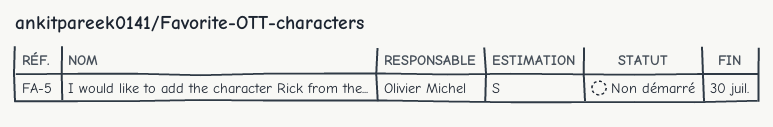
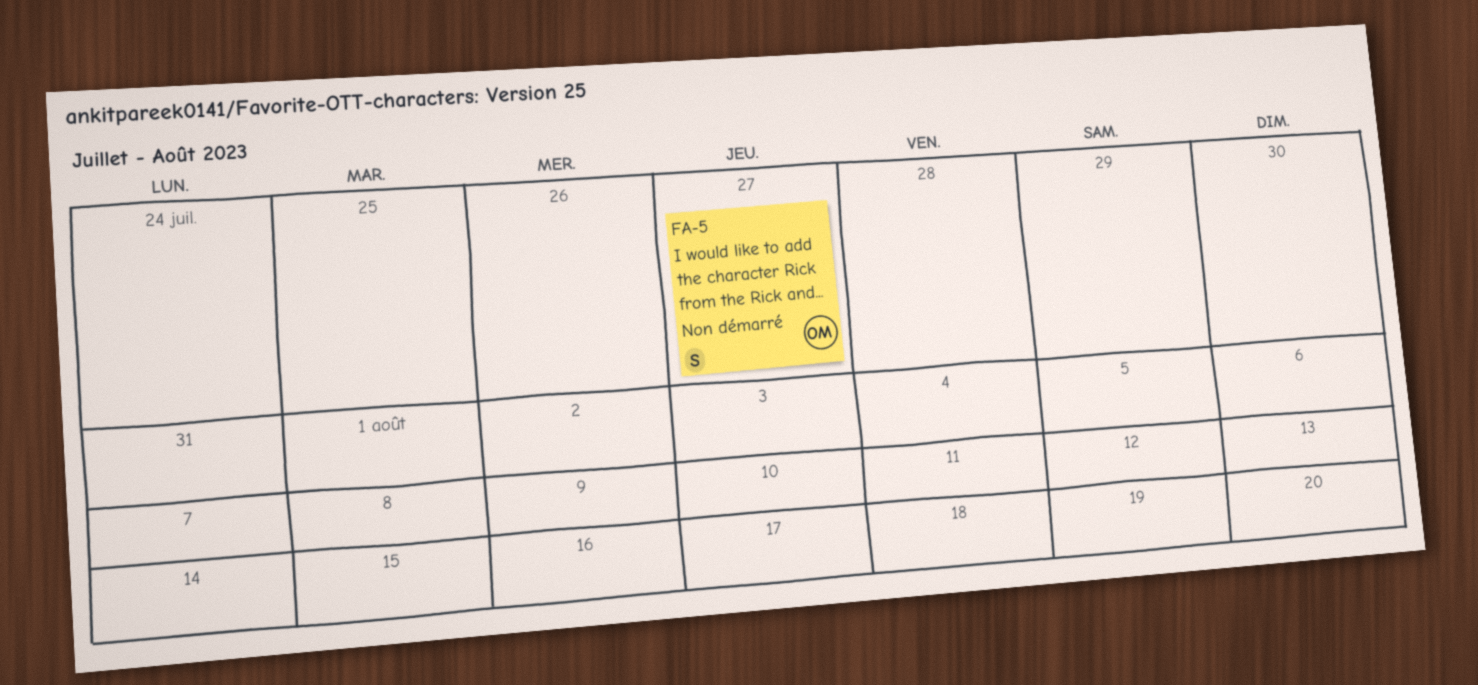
FA-5, due: Jul 30 -> Jul 27

